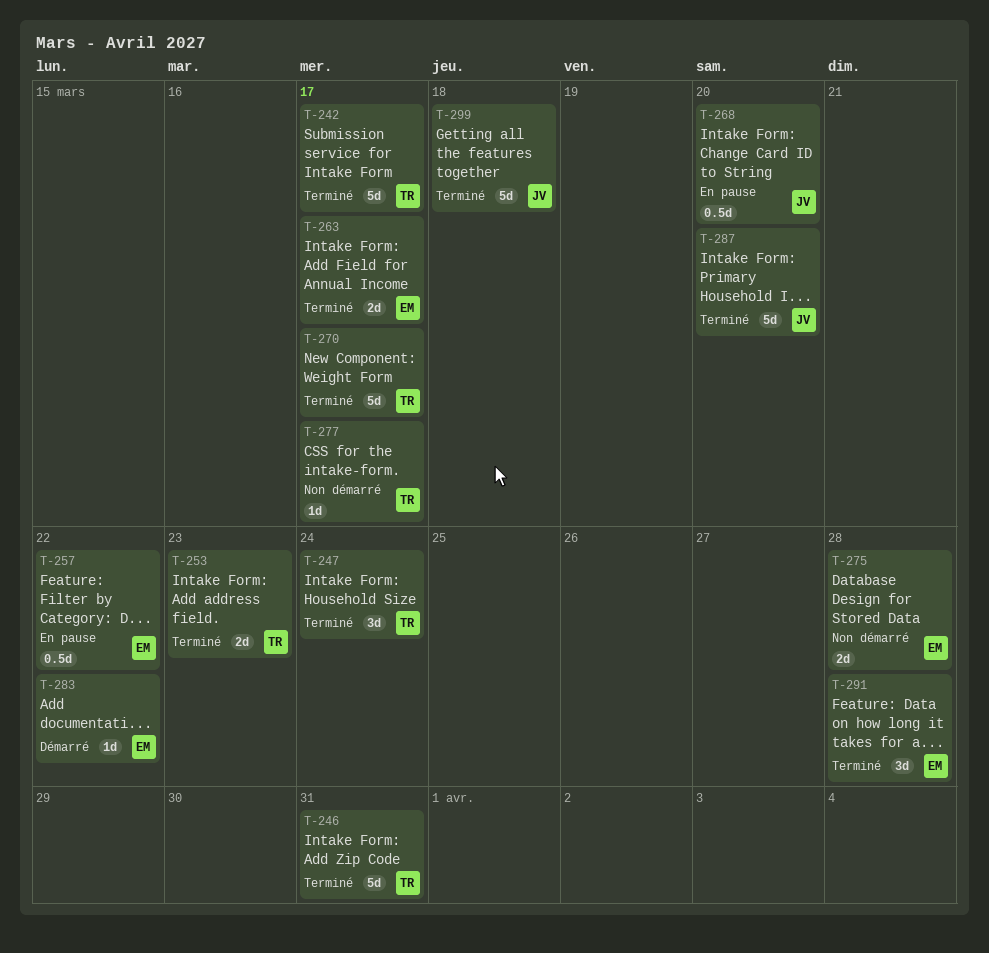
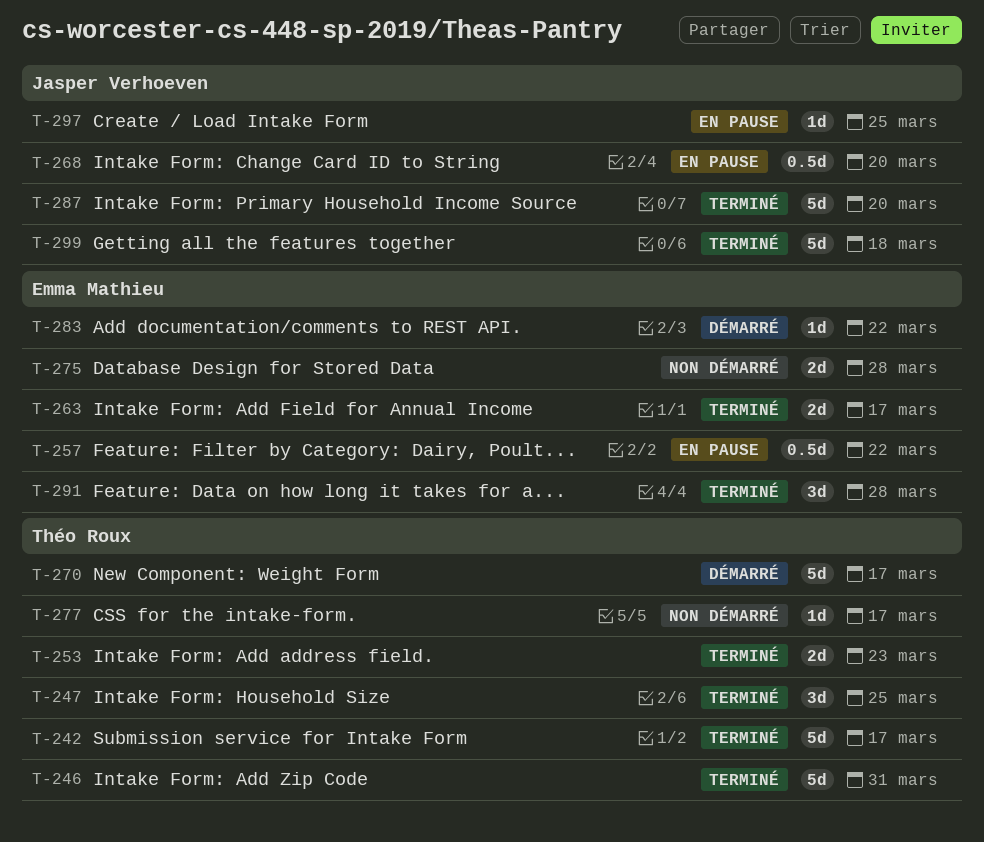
T-247, due: Mar 24 -> Mar 25
T-270, status: Terminé -> Démarré
T-297: none -> present

